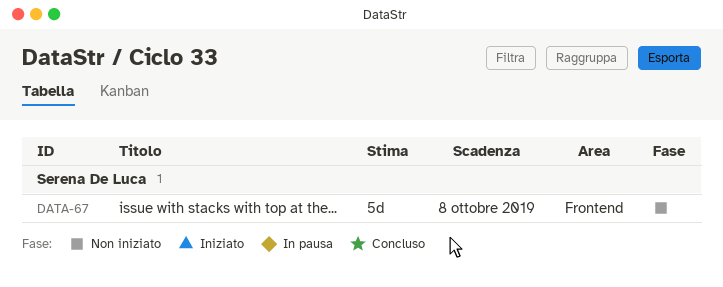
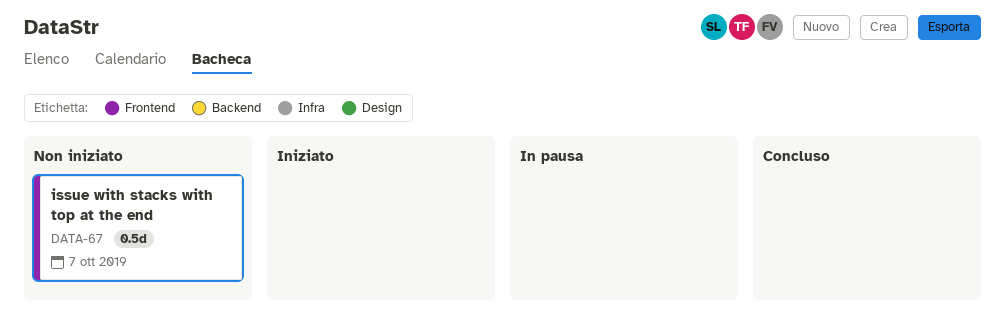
DATA-67, estimate: 5d -> 0.5d
DATA-67, due: Oct 8 -> Oct 7

